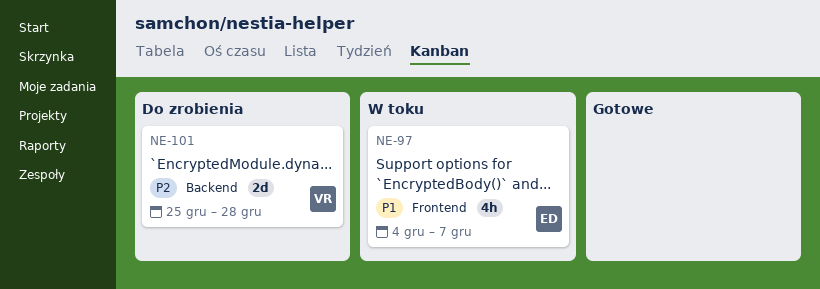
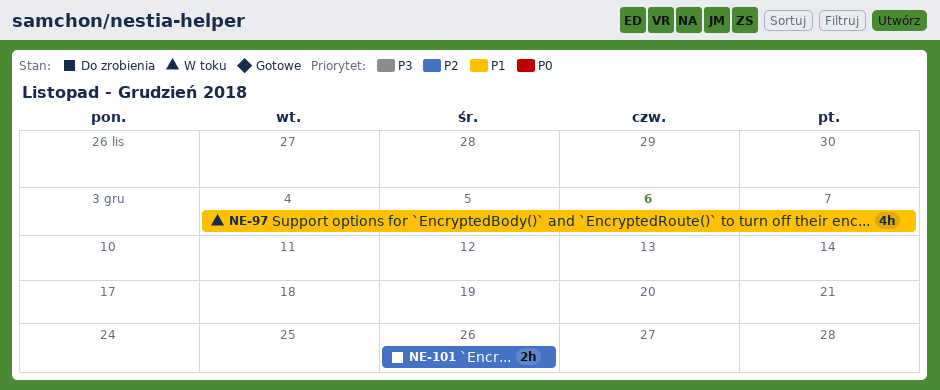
NE-101, estimate: 2d -> 2h
NE-101, start: Dec 25 -> Dec 26
NE-101, due: Dec 28 -> Dec 26

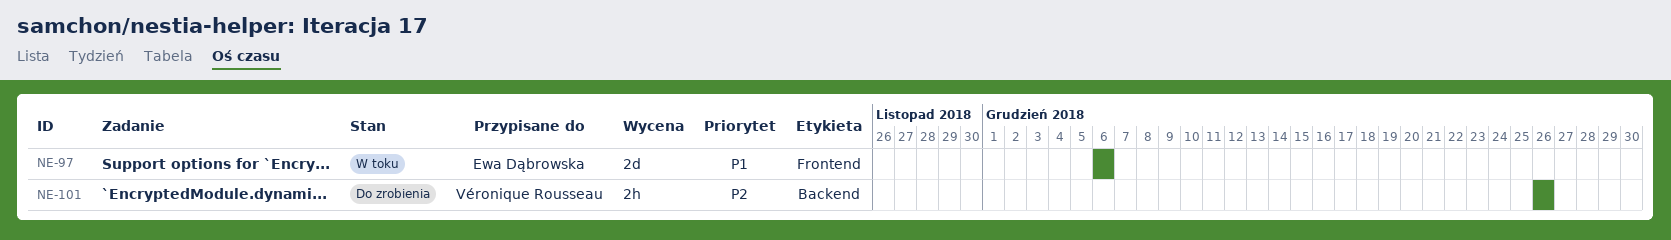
NE-97, estimate: 4h -> 2d
NE-97, start: Dec 4 -> Dec 6
NE-97, due: Dec 7 -> Dec 6

